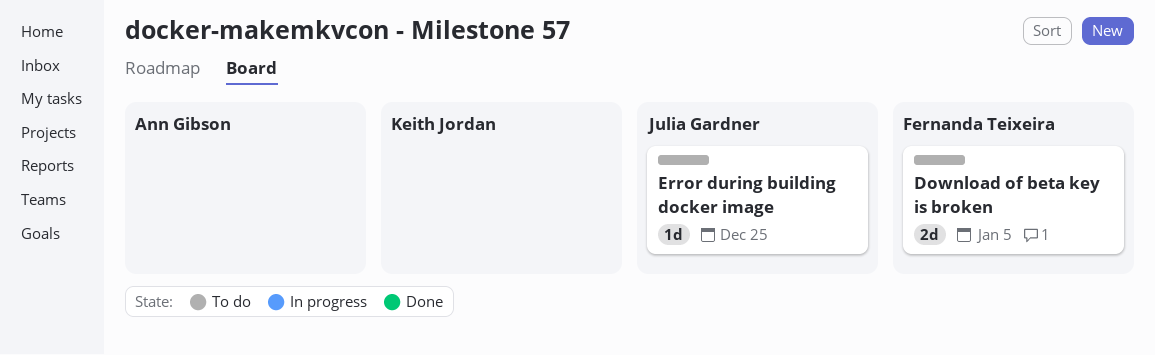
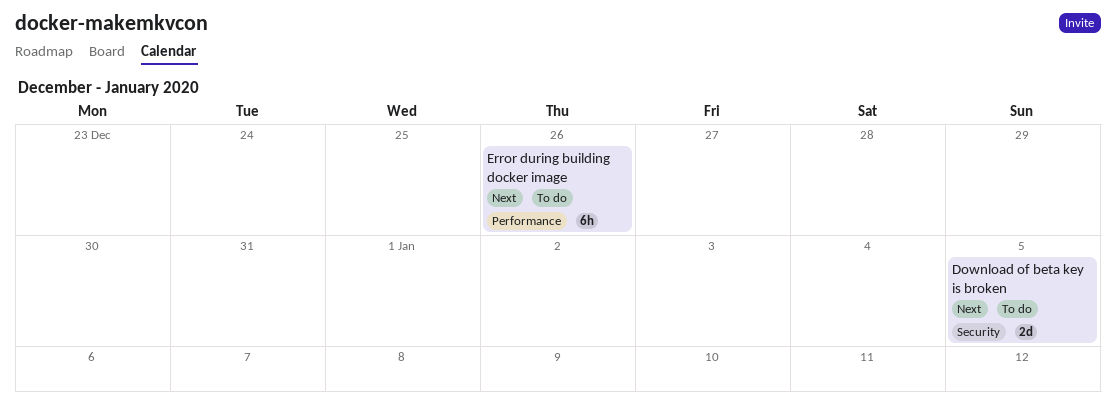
Error during building docker image, estimate: 1d -> 6h
Error during building docker image, due: Dec 25 -> Dec 26

